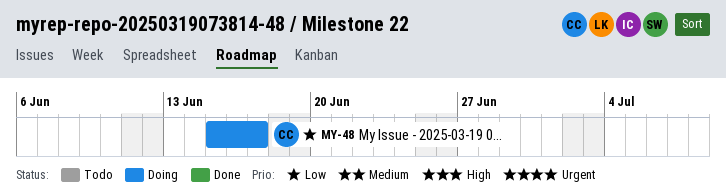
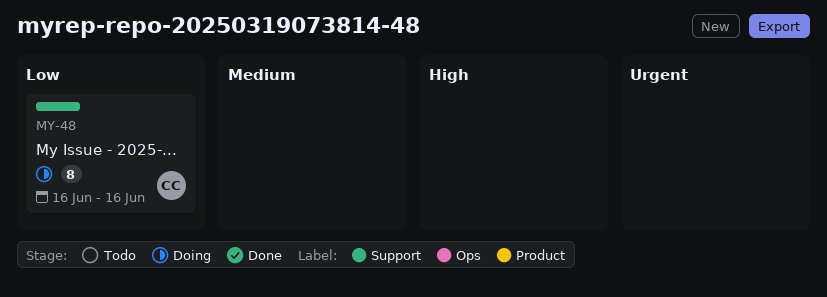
MY-48, start: Jun 15 -> Jun 16
MY-48, due: Jun 17 -> Jun 16

